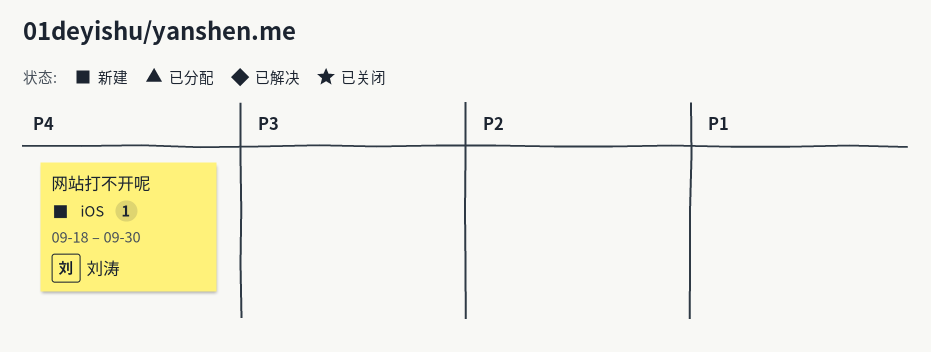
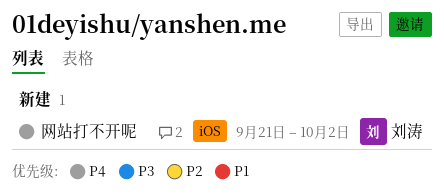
网站打不开呢, start: Sep 18 -> Sep 21
网站打不开呢, due: Sep 30 -> Oct 2

